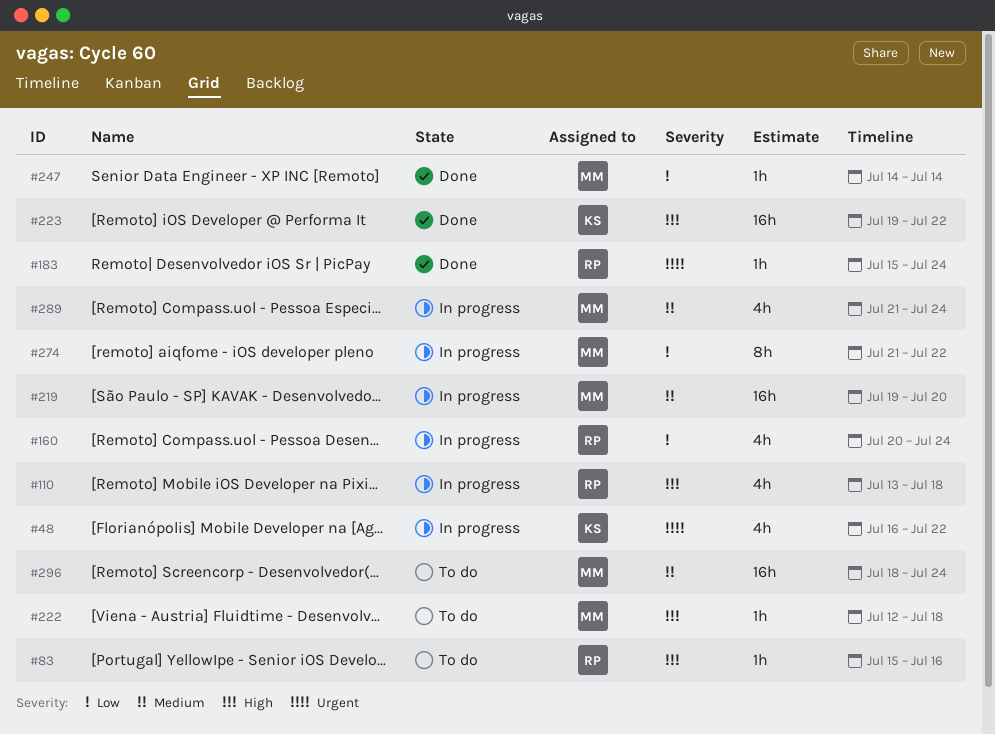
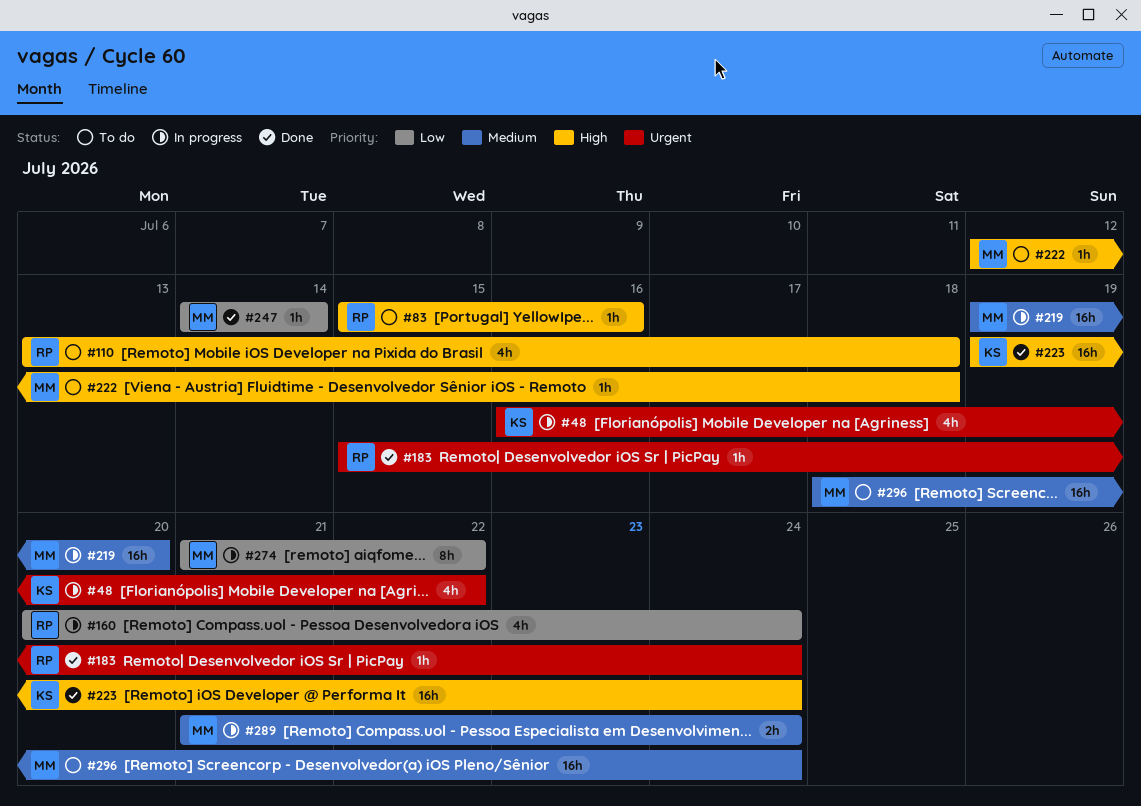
#110, status: In progress -> To do
#223, due: Jul 22 -> Jul 24
#289, estimate: 4h -> 2h

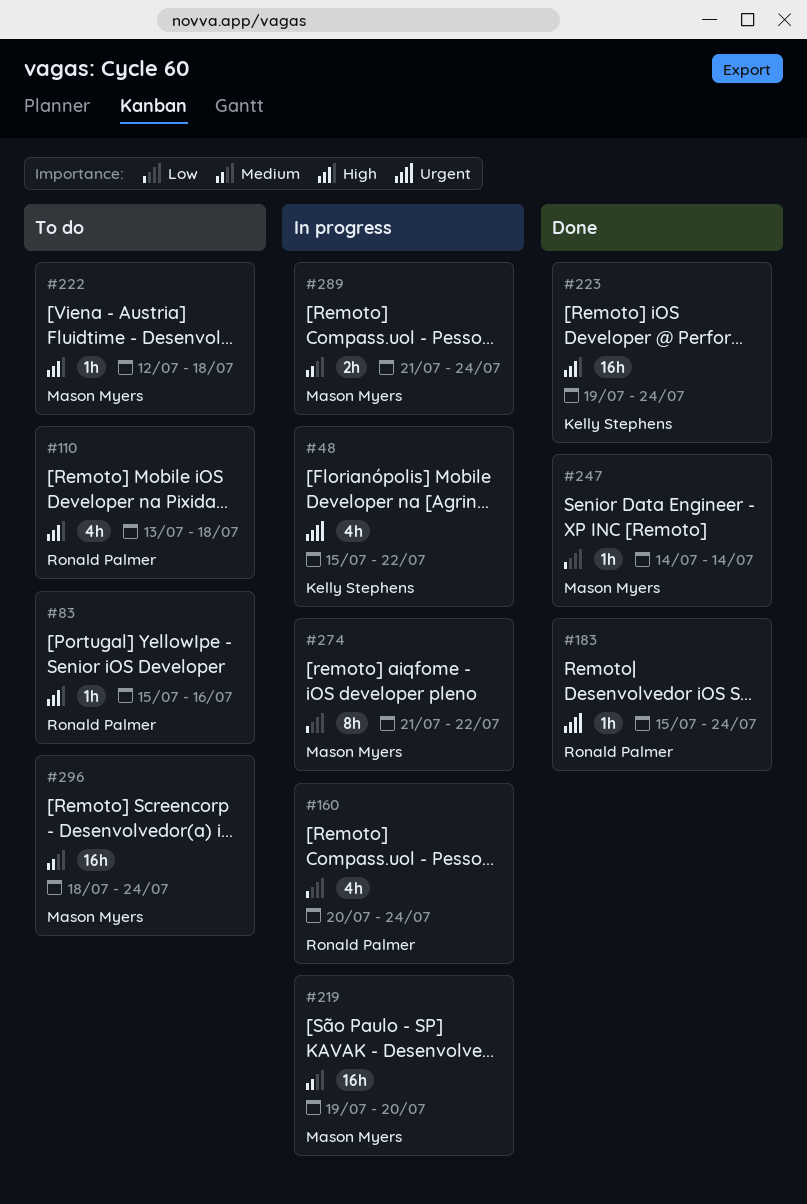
#48, start: Jul 16 -> Jul 15

